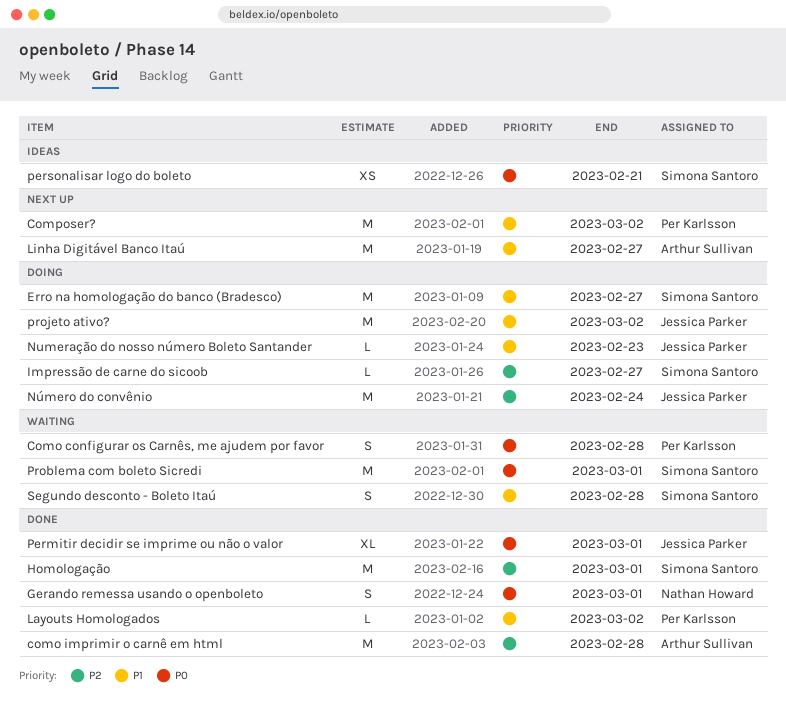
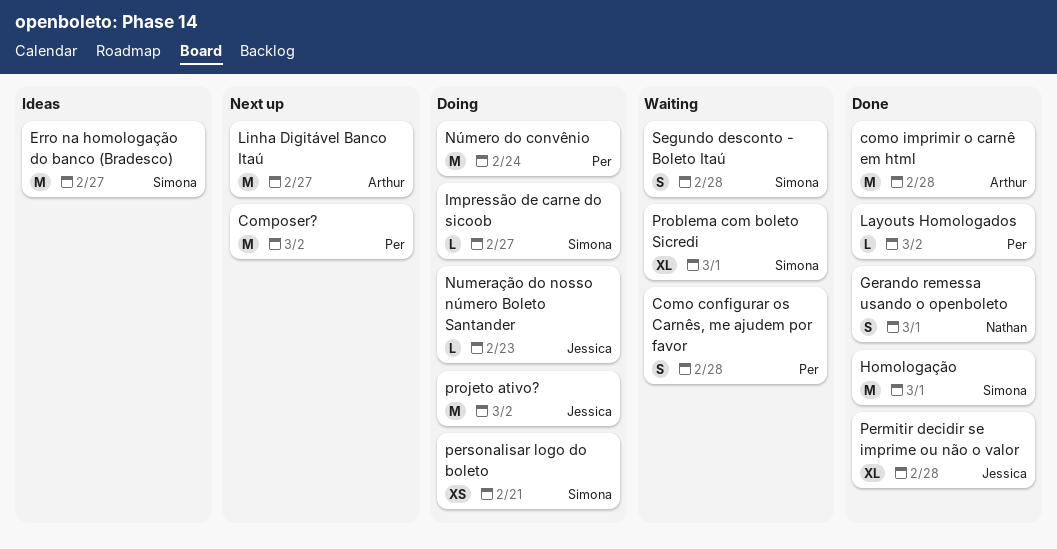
Erro na homologação do banco (Bradesco), status: Doing -> Ideas
Número do convênio, owner: Jessica Parker -> Per Karlsson
Permitir decidir se imprime ou não o valor, due: Mar 1 -> Feb 28
personalisar logo do boleto, status: Ideas -> Doing
Problema com boleto Sicredi, estimate: M -> XL

